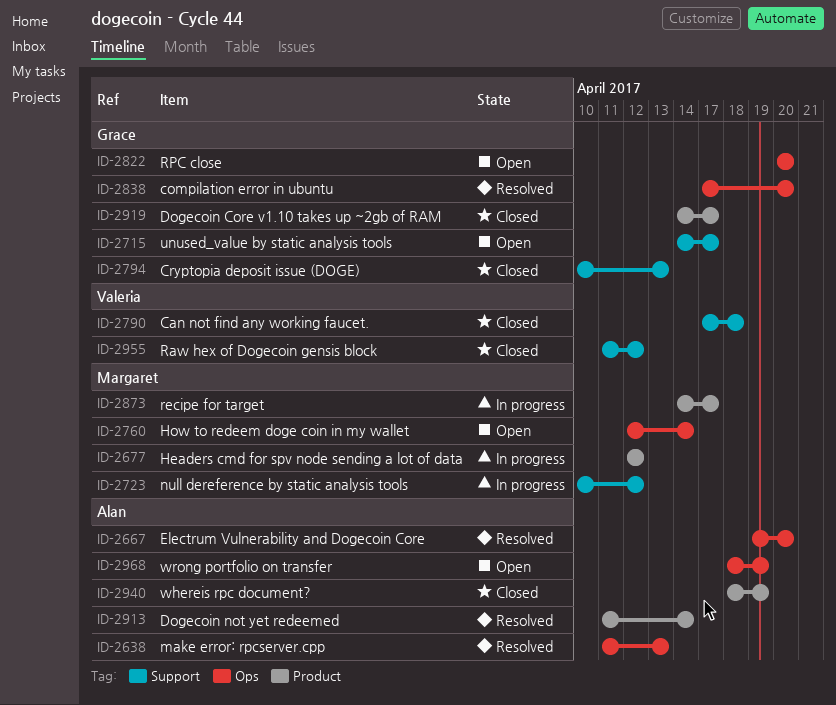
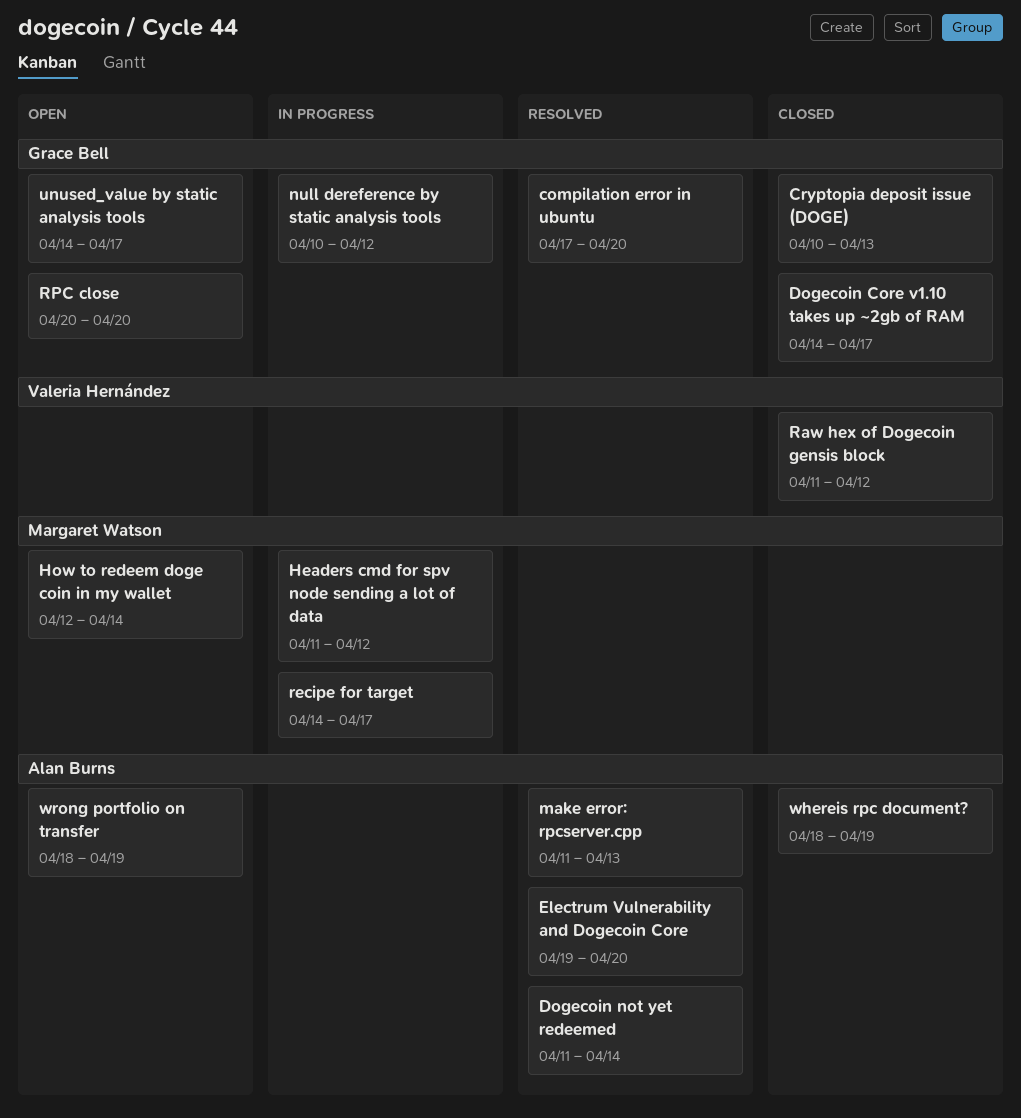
Can not find any working faucet.: present -> none
Headers cmd for spv node sending a lot of data, start: Apr 12 -> Apr 11
null dereference by static analysis tools, owner: Margaret Watson -> Grace Bell

